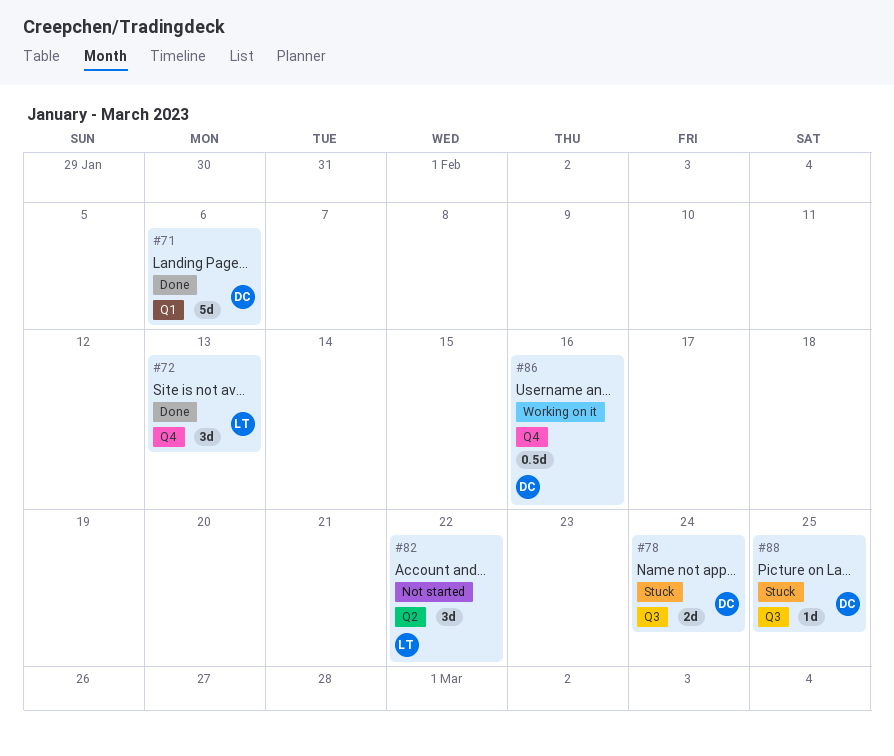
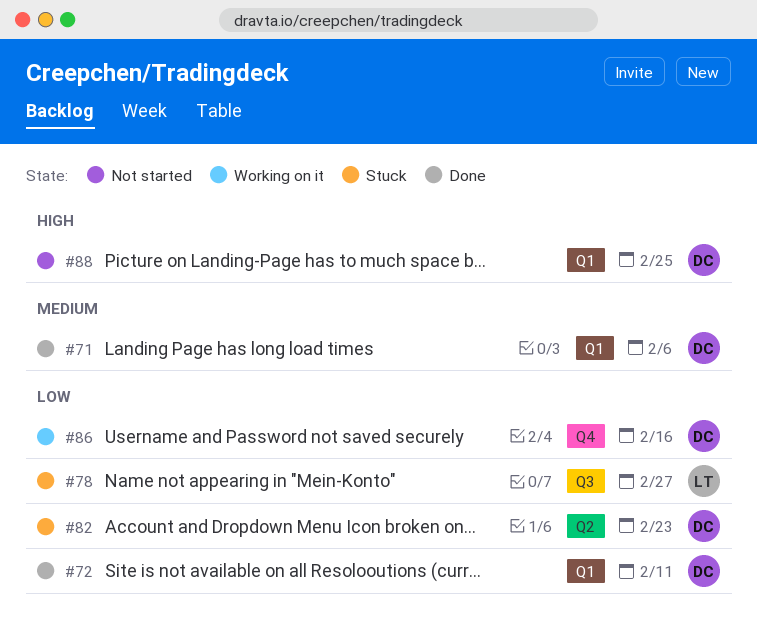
#72, owner: LT -> DC
#72, label: Q4 -> Q1
#72, due: Feb 13 -> Feb 11
#78, owner: DC -> LT
#78, due: Feb 24 -> Feb 27
#82, status: Not started -> Stuck
#82, owner: LT -> DC
#82, due: Feb 22 -> Feb 23
#88, status: Stuck -> Not started
#88, label: Q3 -> Q1

